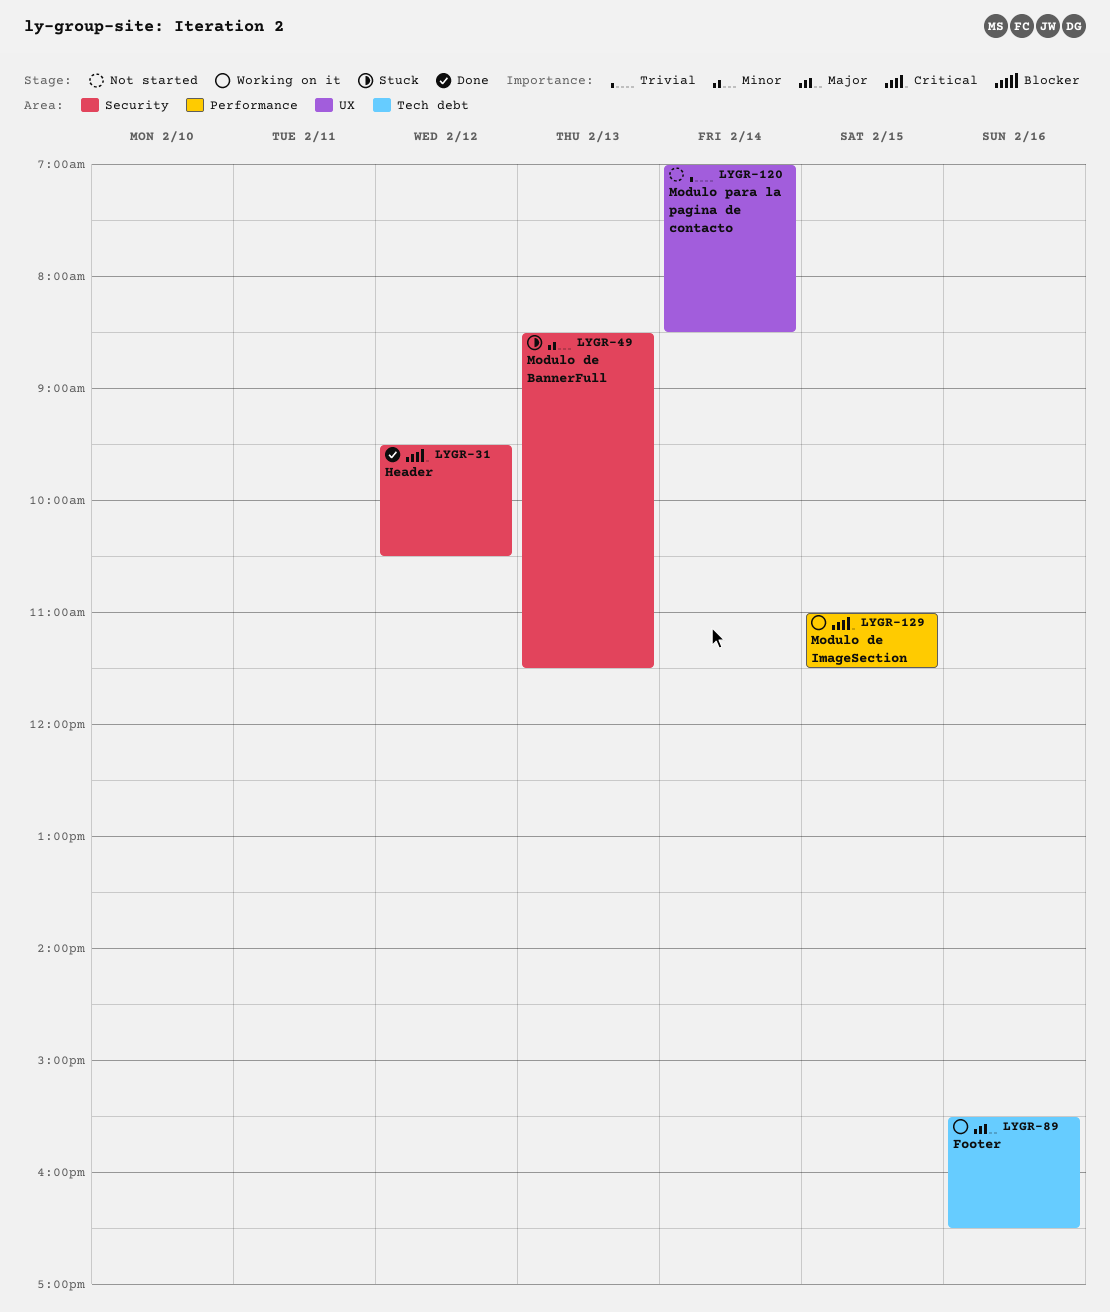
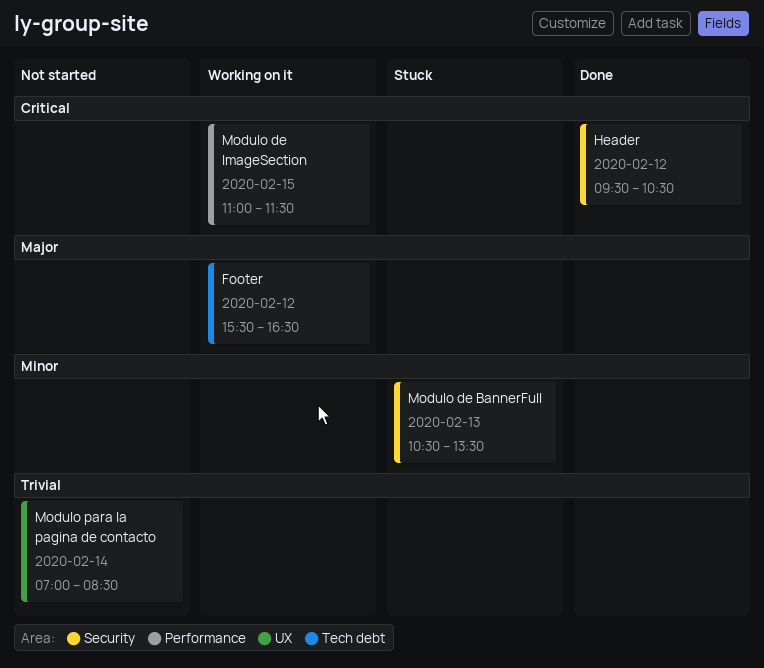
Footer, day: Feb 16 -> Feb 12
Modulo de BannerFull, begins: 08:30 -> 10:30
Modulo de BannerFull, ends: 11:30 -> 13:30

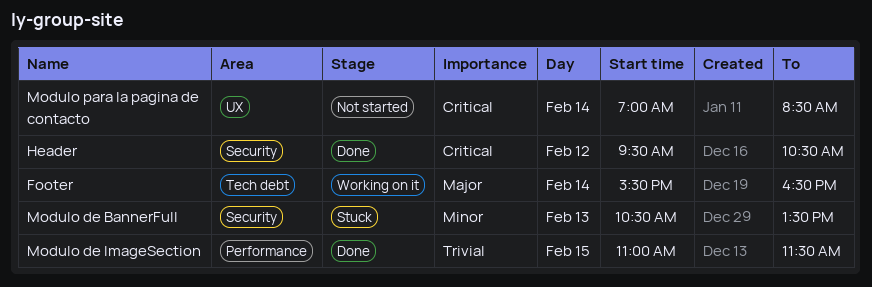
Footer, day: Feb 12 -> Feb 14
Modulo de ImageSection, status: Working on it -> Done
Modulo de ImageSection, priority: Critical -> Trivial
Modulo para la pagina de contacto, priority: Trivial -> Critical

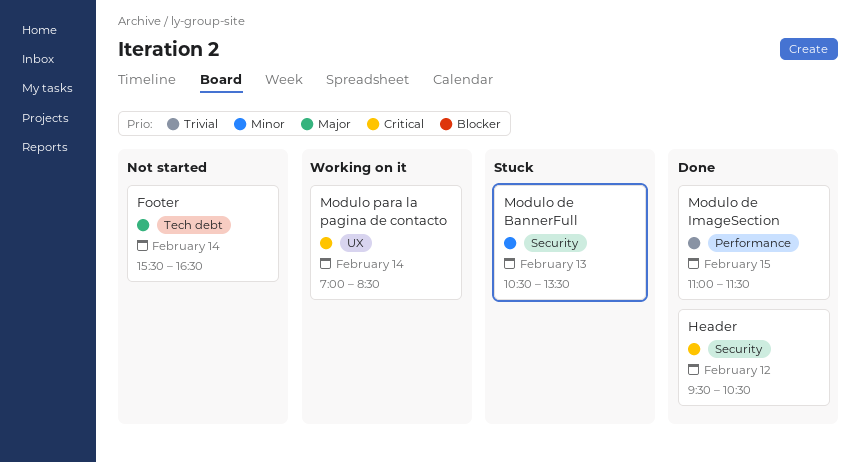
Footer, status: Working on it -> Not started
Modulo para la pagina de contacto, status: Not started -> Working on it

